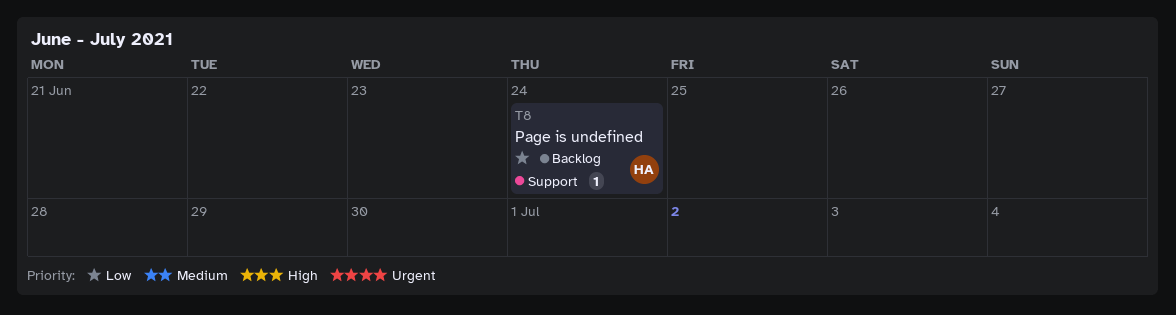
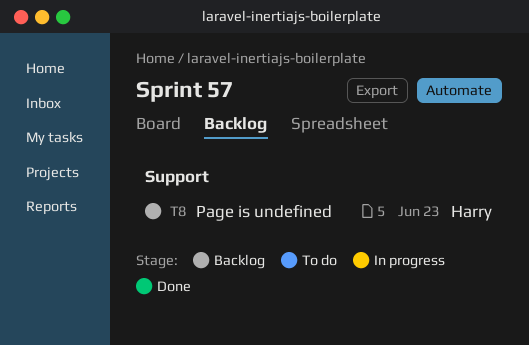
T8, due: Jun 24 -> Jun 23

